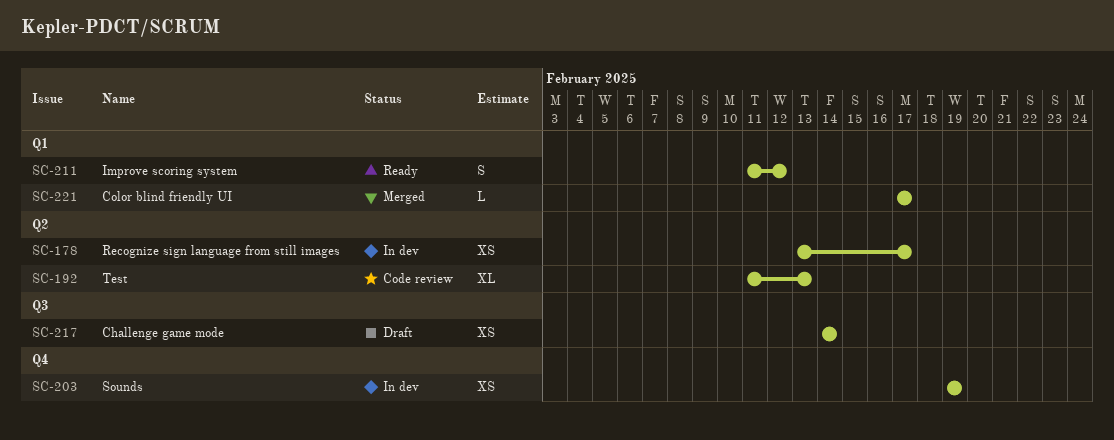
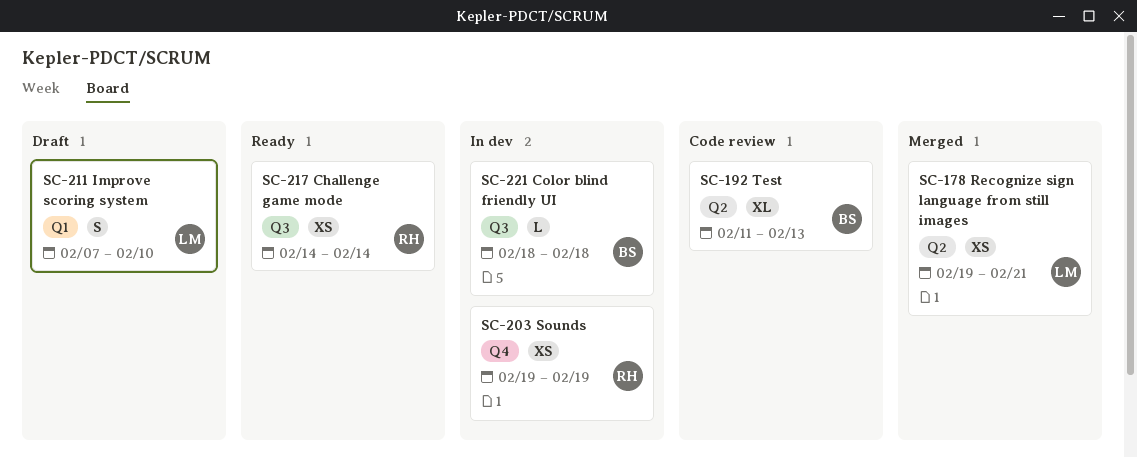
SC-178, status: In dev -> Merged
SC-178, start: Feb 13 -> Feb 19
SC-178, due: Feb 17 -> Feb 21
SC-211, status: Ready -> Draft
SC-211, start: Feb 11 -> Feb 7
SC-211, due: Feb 12 -> Feb 10
SC-217, status: Draft -> Ready
SC-221, status: Merged -> In dev
SC-221, label: Q1 -> Q3
SC-221, start: Feb 17 -> Feb 18
SC-221, due: Feb 17 -> Feb 18

